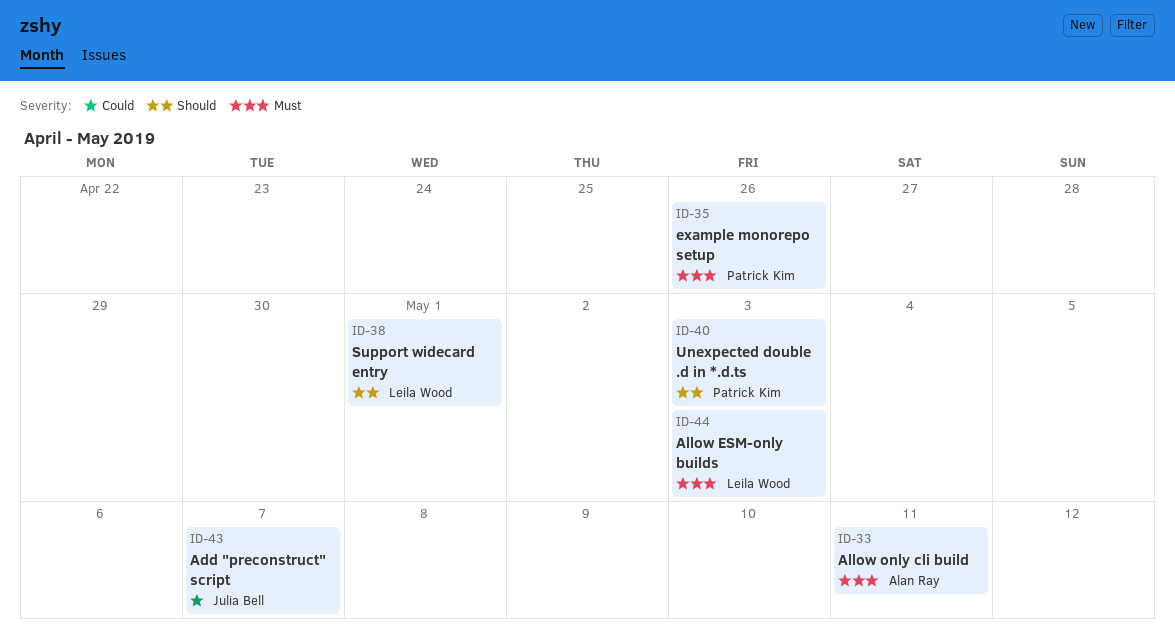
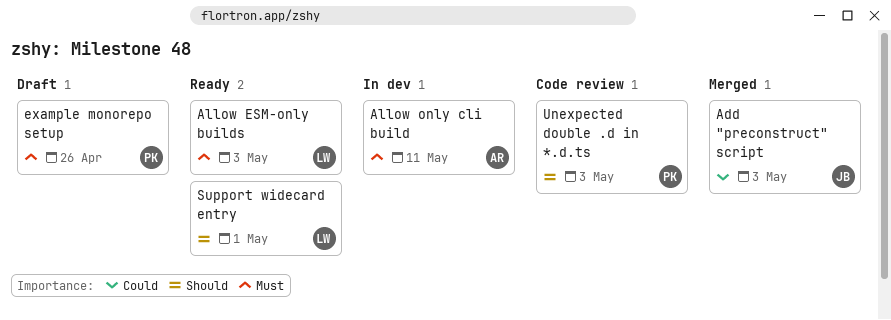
Add "preconstruct" script, due: May 7 -> May 3

